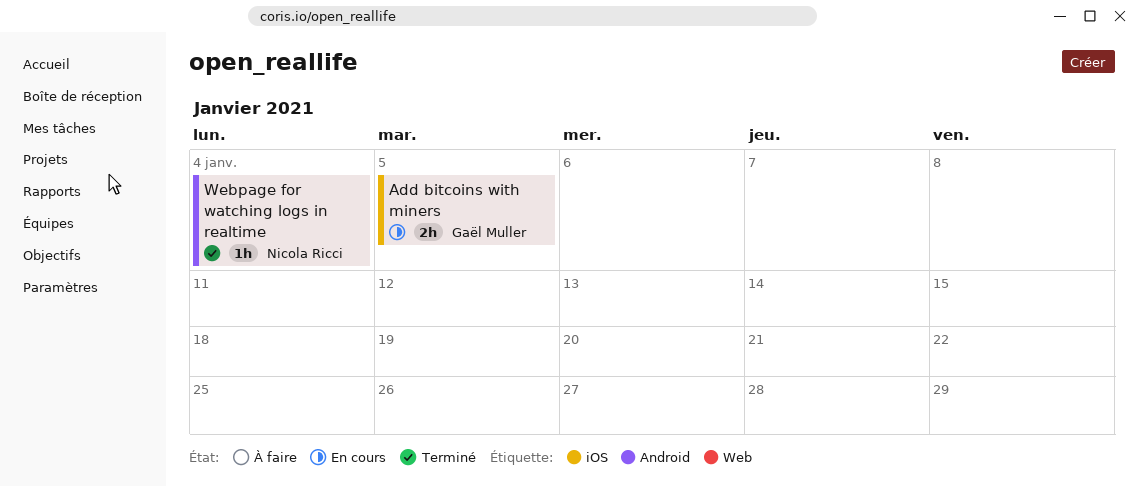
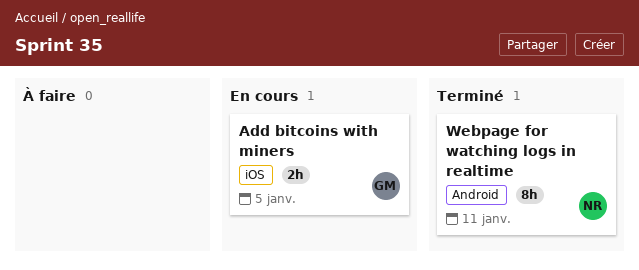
Webpage for watching logs in realtime, estimate: 1h -> 8h
Webpage for watching logs in realtime, due: Jan 4 -> Jan 11

